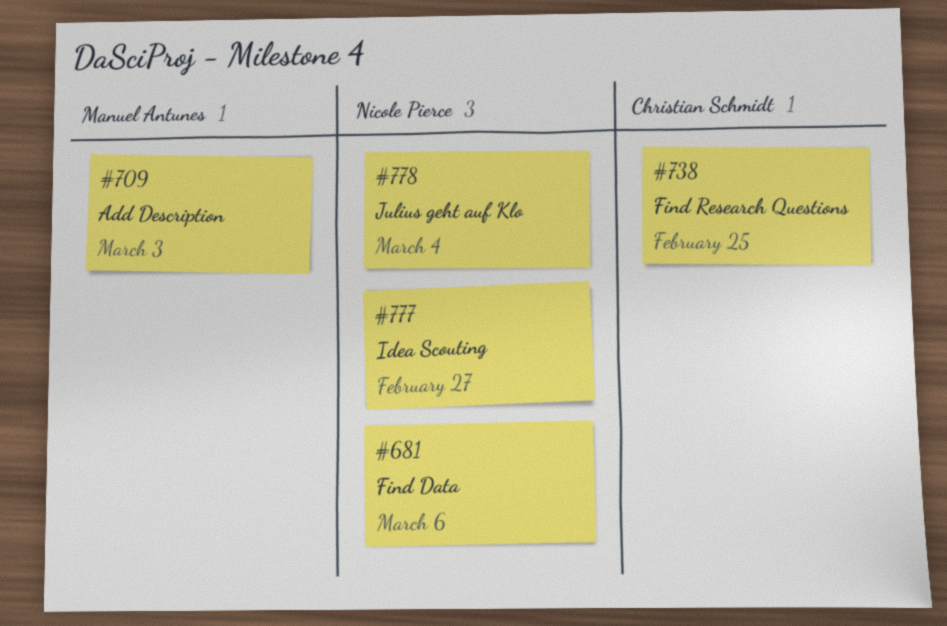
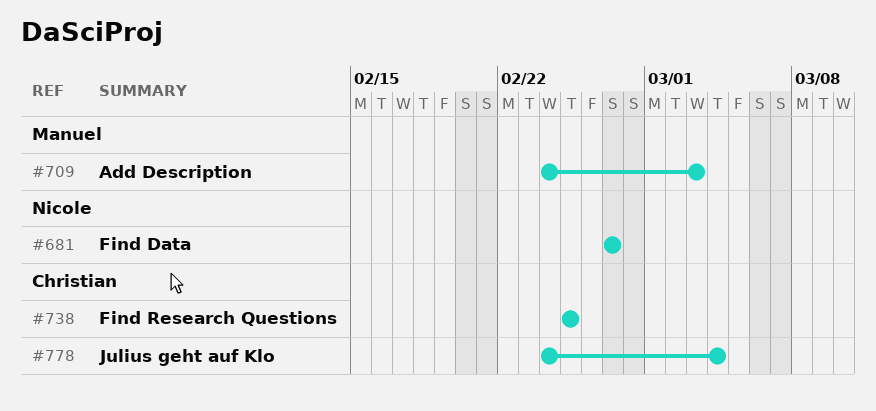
#681, due: Mar 6 -> Feb 27
#777: present -> none
#778, owner: Nicole Pierce -> Christian Schmidt

